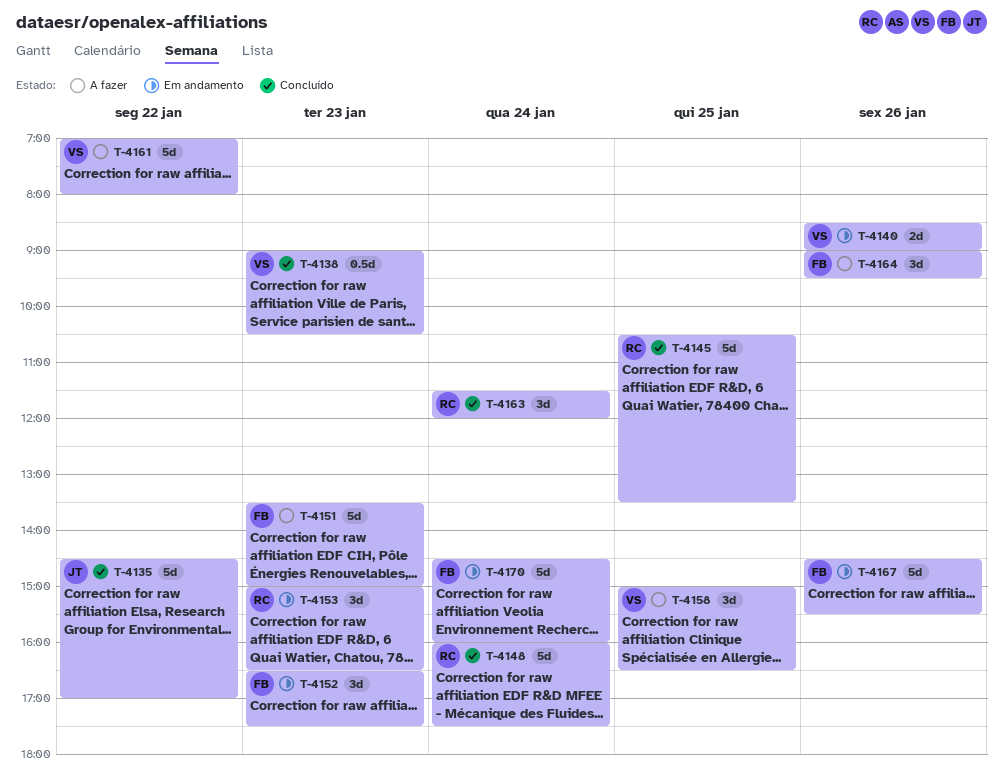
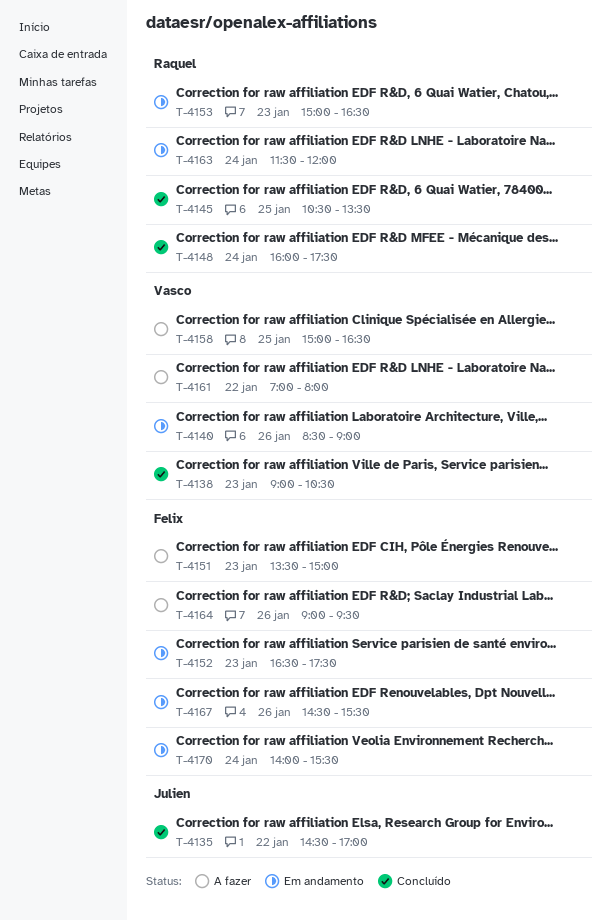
T-4163, status: Concluído -> Em andamento
T-4170, begins: 14:30 -> 14:00
T-4170, ends: 16:00 -> 15:30

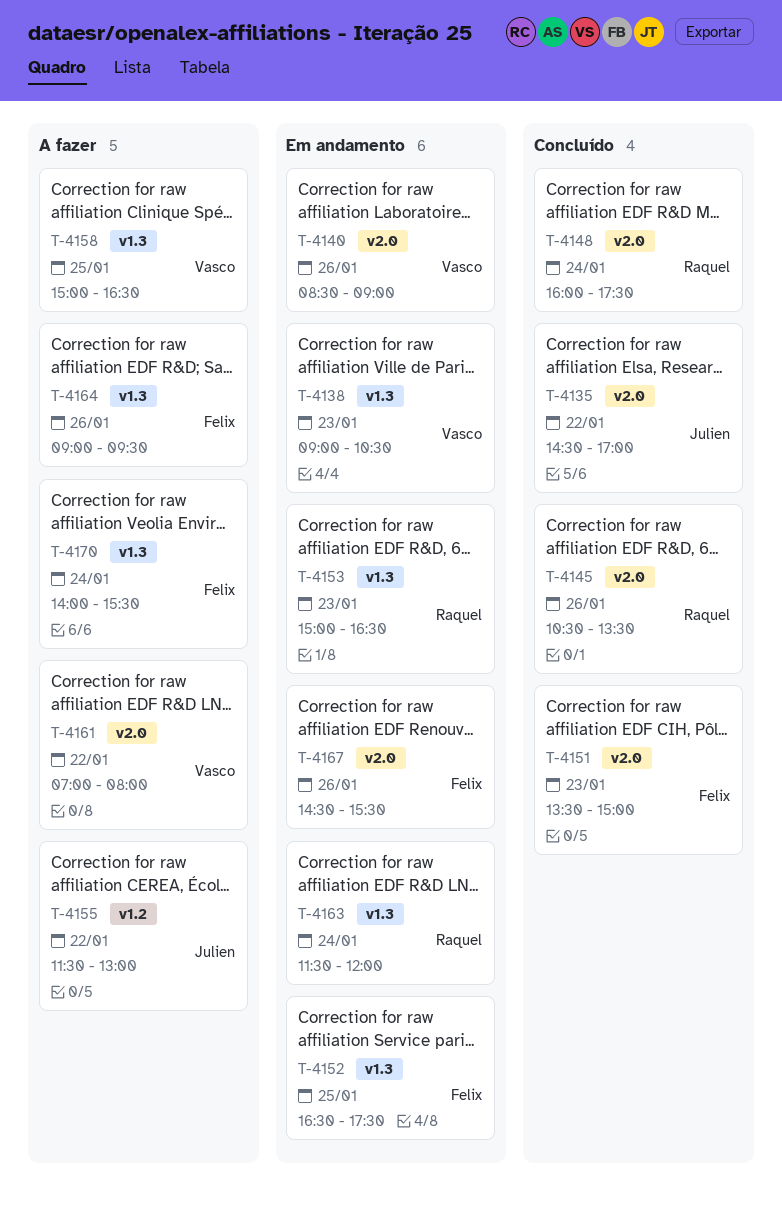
T-4138, status: Concluído -> Em andamento
T-4145, day: Jan 25 -> Jan 26
T-4151, status: A fazer -> Concluído
T-4152, day: Jan 23 -> Jan 25
T-4155: none -> present
T-4170, status: Em andamento -> A fazer

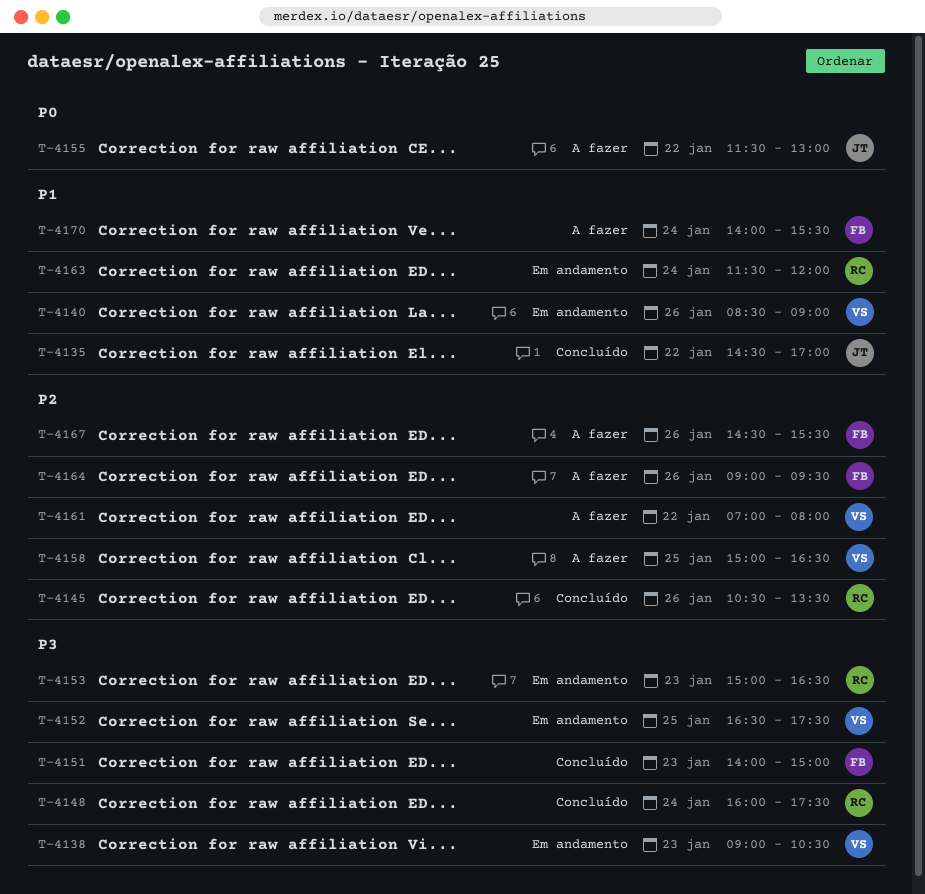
T-4151, begins: 13:30 -> 14:00
T-4152, owner: Felix -> Vasco
T-4167, status: Em andamento -> A fazer

